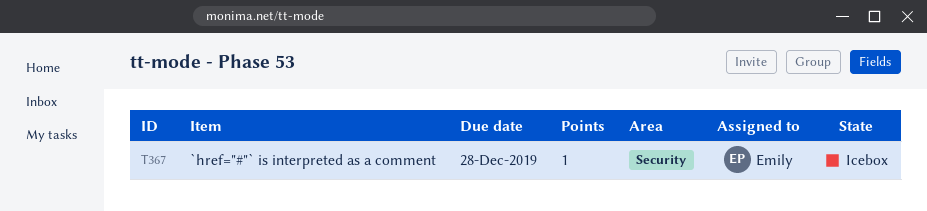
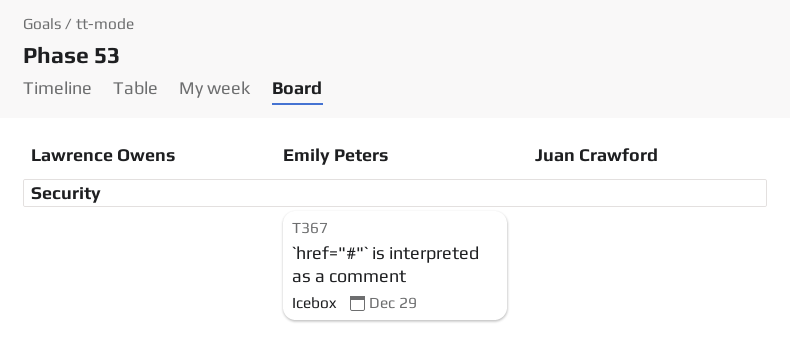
T367, due: Dec 28 -> Dec 29

